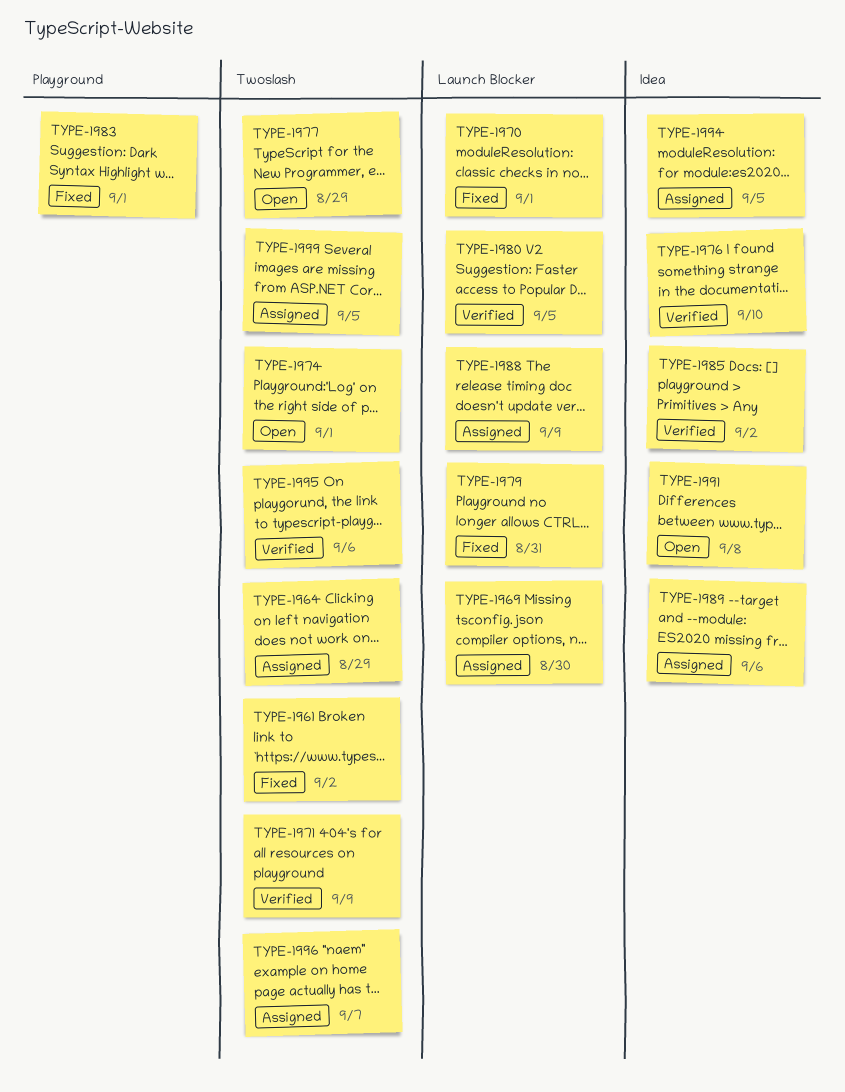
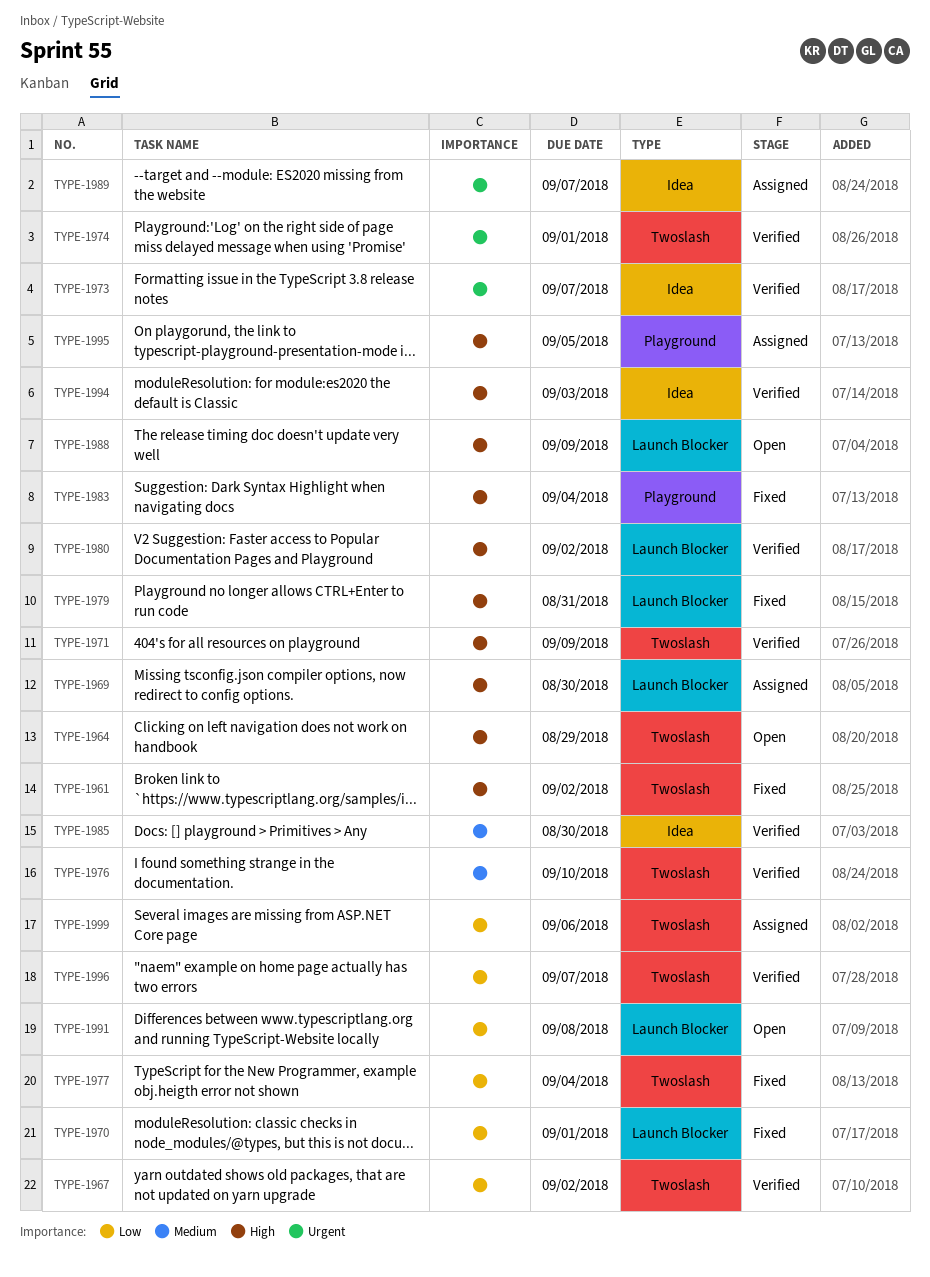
TYPE-1964, status: Assigned -> Open
TYPE-1967: none -> present
TYPE-1973: none -> present
TYPE-1974, status: Open -> Verified
TYPE-1976, label: Idea -> Twoslash
TYPE-1977, status: Open -> Fixed
TYPE-1977, due: Aug 29 -> Sep 4
TYPE-1980, due: Sep 5 -> Sep 2
TYPE-1983, due: Sep 1 -> Sep 4
TYPE-1985, due: Sep 2 -> Aug 30
TYPE-1988, status: Assigned -> Open
TYPE-1989, due: Sep 6 -> Sep 7
TYPE-1991, label: Idea -> Launch Blocker
TYPE-1994, status: Assigned -> Verified
TYPE-1994, due: Sep 5 -> Sep 3
TYPE-1995, status: Verified -> Assigned
TYPE-1995, label: Twoslash -> Playground
TYPE-1995, due: Sep 6 -> Sep 5
TYPE-1996, status: Assigned -> Verified
TYPE-1999, due: Sep 5 -> Sep 6

